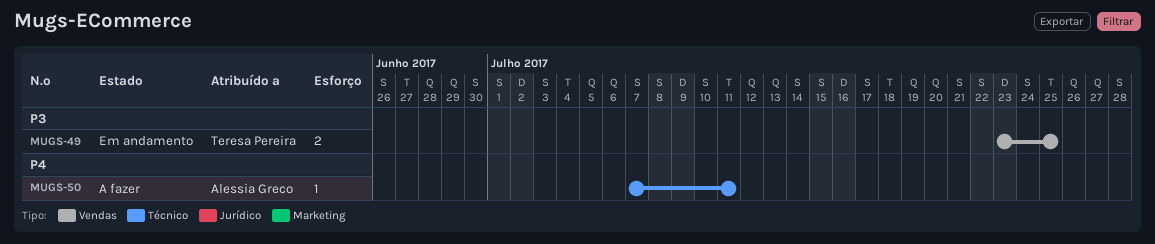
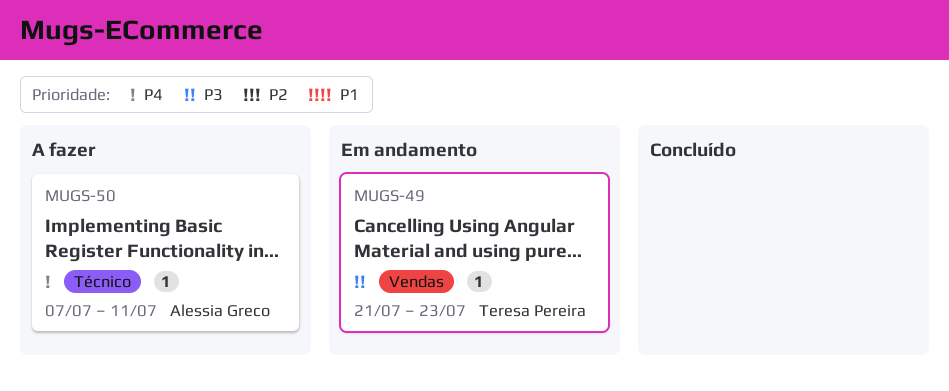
MUGS-49, estimate: 2 -> 1
MUGS-49, start: Jul 23 -> Jul 21
MUGS-49, due: Jul 25 -> Jul 23

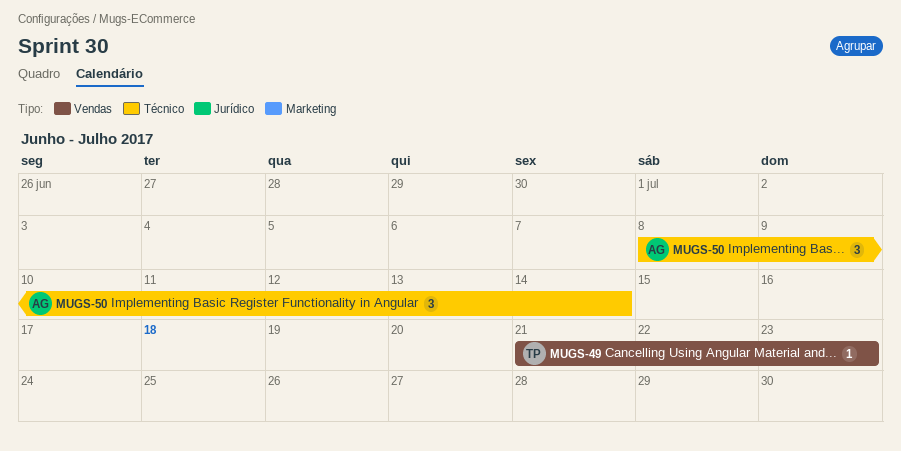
MUGS-50, estimate: 1 -> 3
MUGS-50, start: Jul 7 -> Jul 8
MUGS-50, due: Jul 11 -> Jul 14

